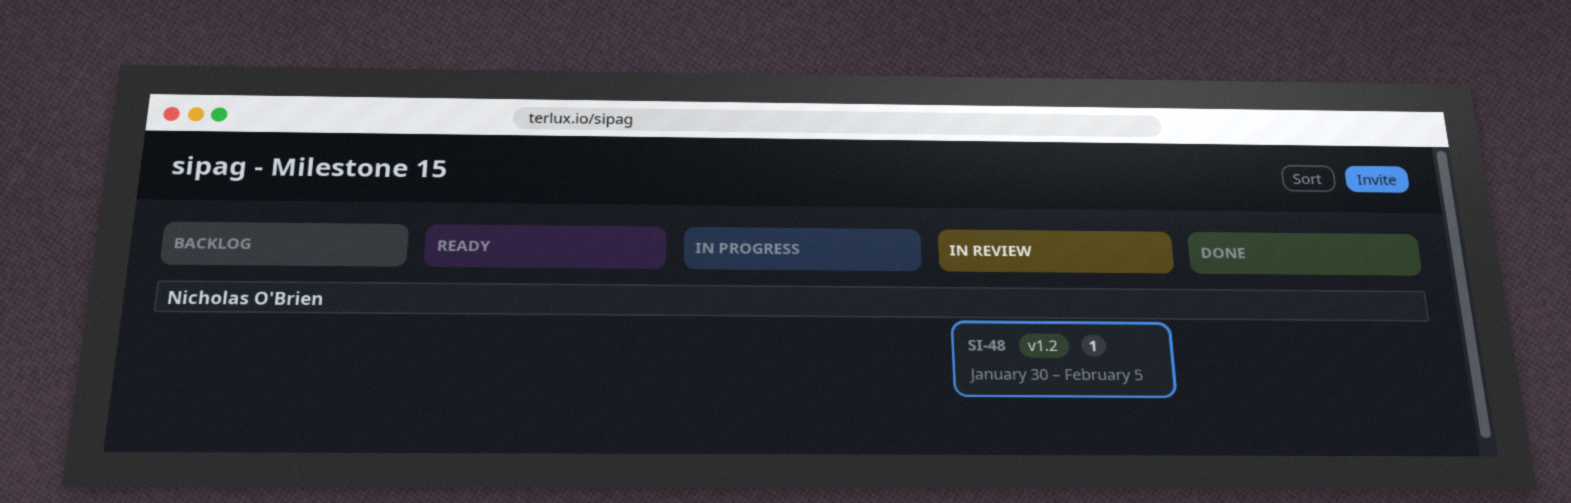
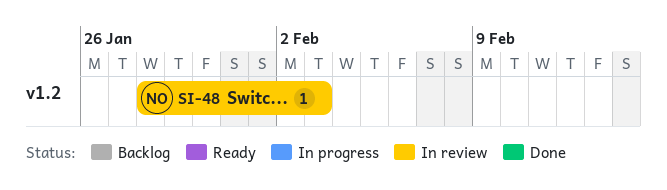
SI-48, start: Jan 30 -> Jan 28
SI-48, due: Feb 5 -> Feb 3

